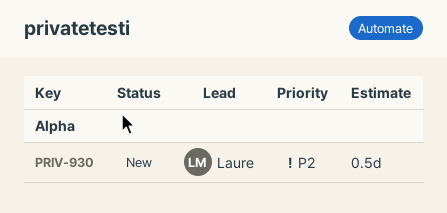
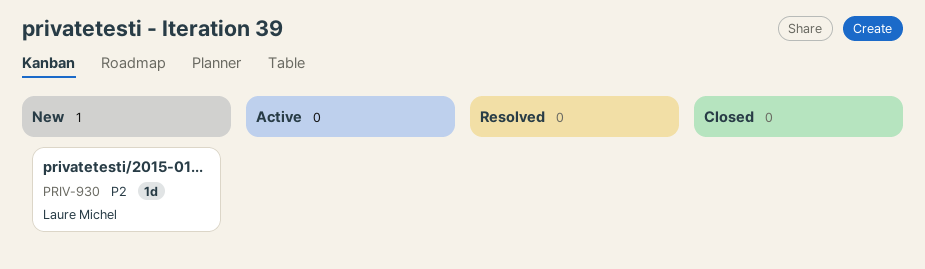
PRIV-930, estimate: 0.5d -> 1d

